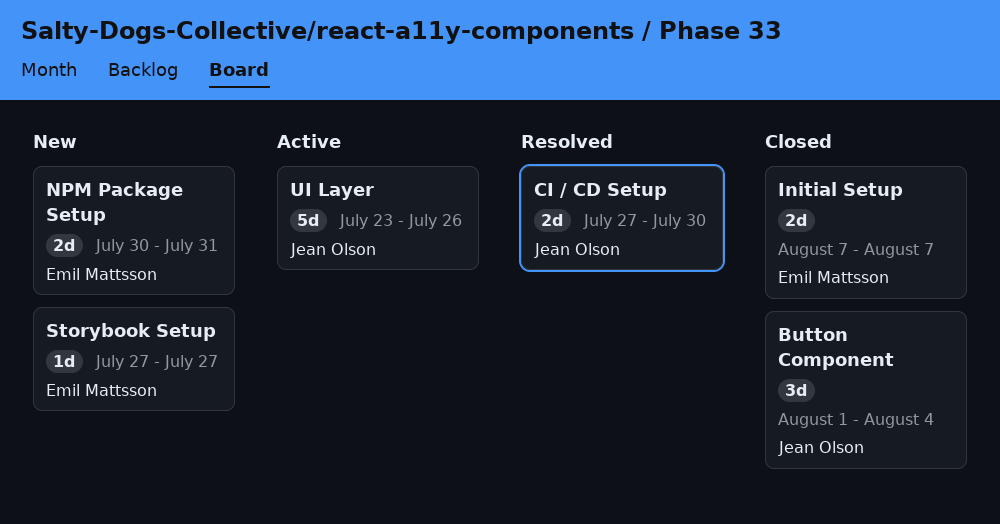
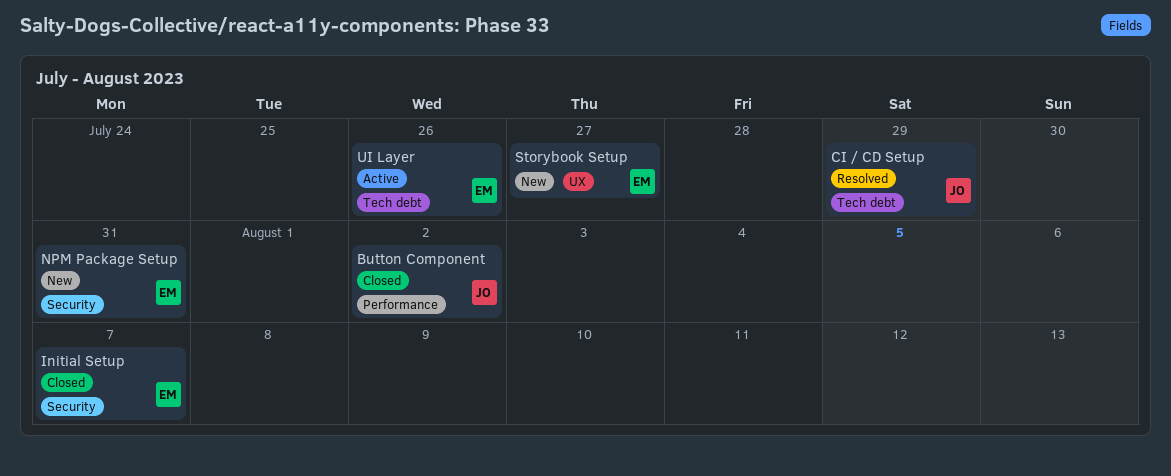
Button Component, due: Aug 4 -> Aug 2
CI / CD Setup, due: Jul 30 -> Jul 29
UI Layer, owner: Jean Olson -> Emil Mattsson

